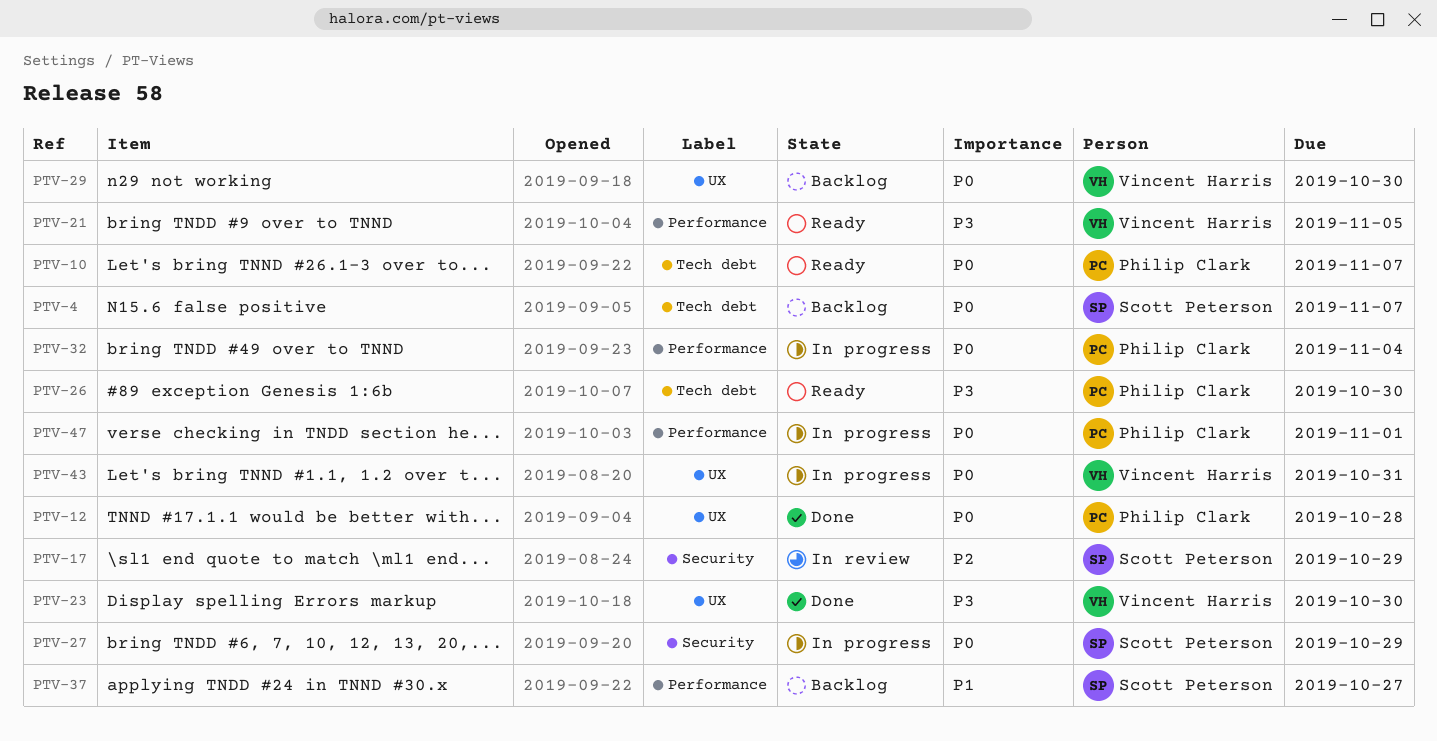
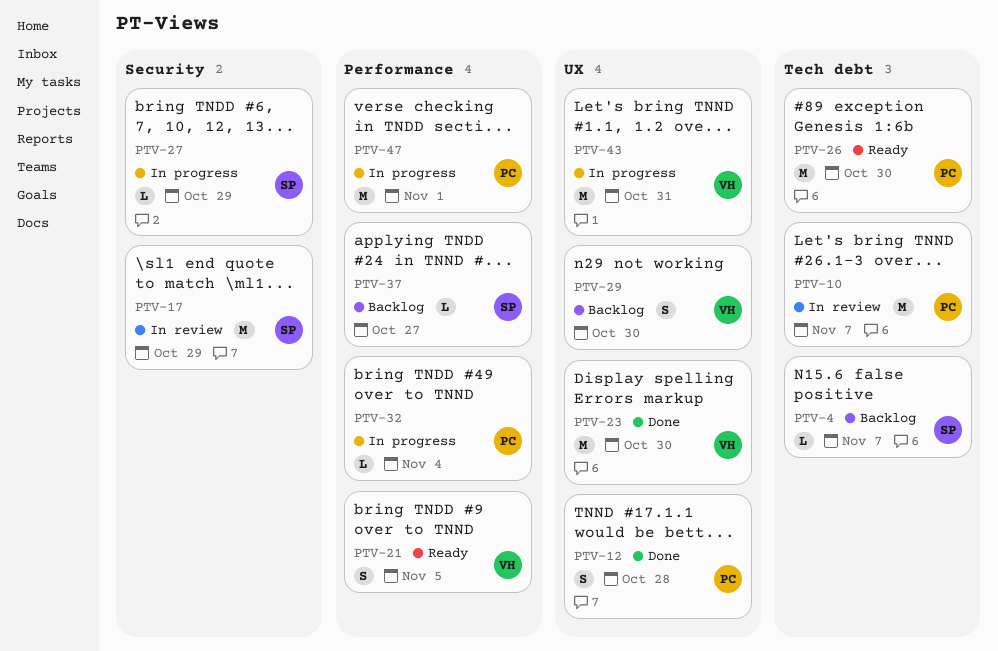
PTV-10, status: Ready -> In review

